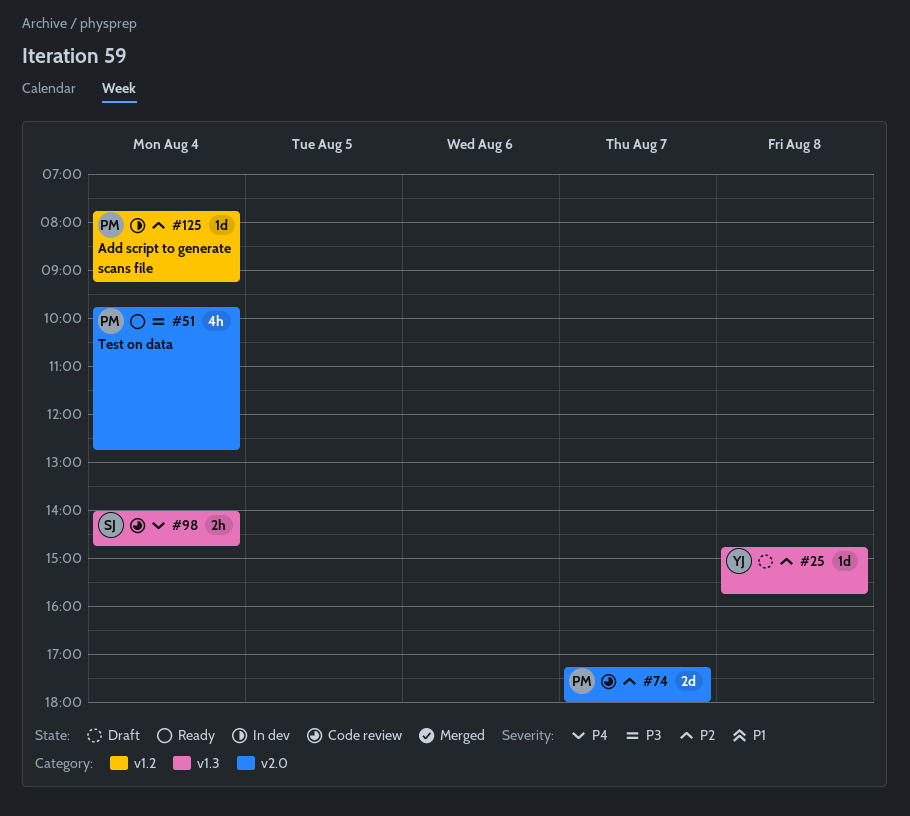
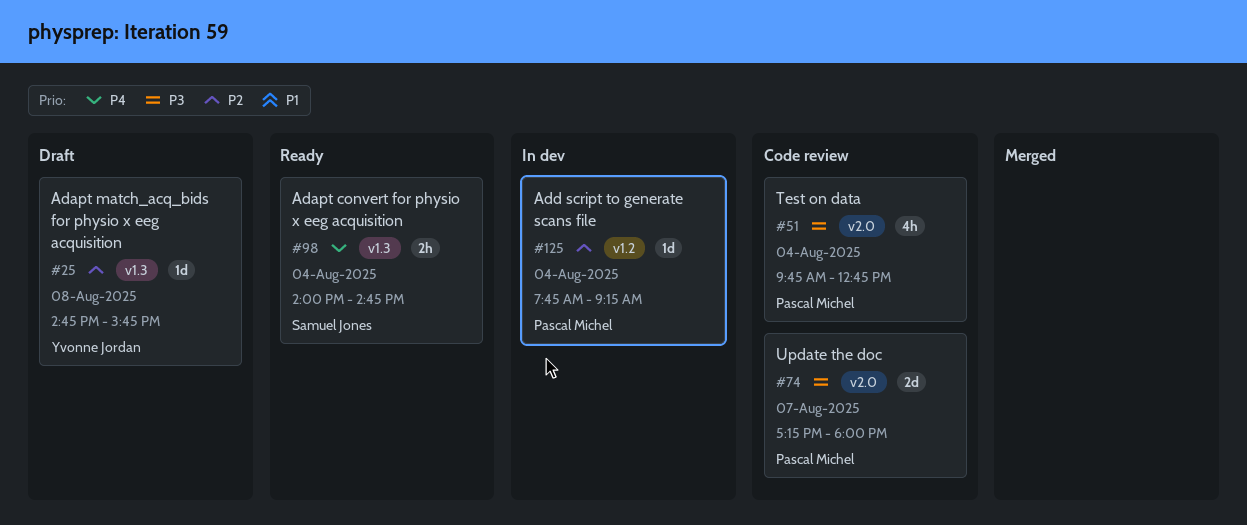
#51, status: Ready -> Code review
#74, priority: P2 -> P3
#98, status: Code review -> Ready

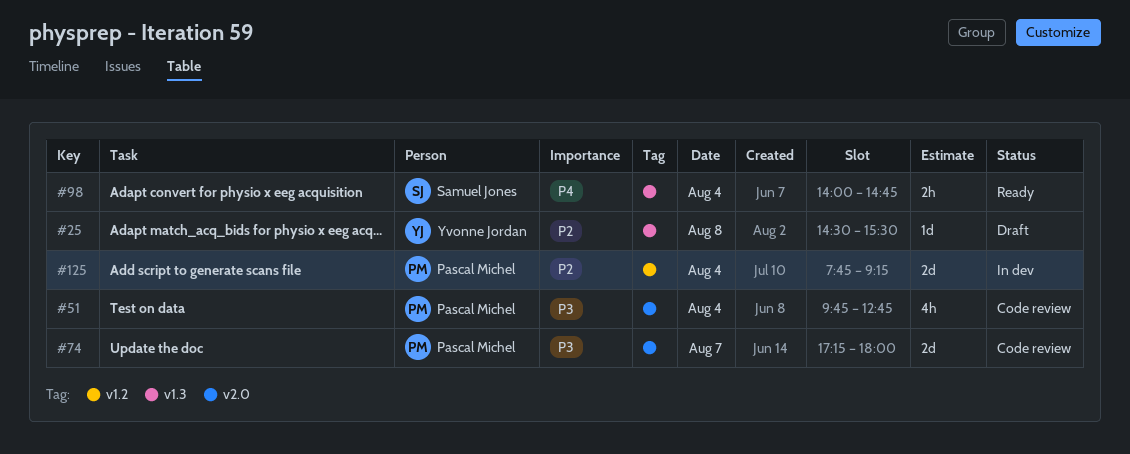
#25, begins: 14:45 -> 14:30
#25, ends: 15:45 -> 15:30
#125, estimate: 1d -> 2d

